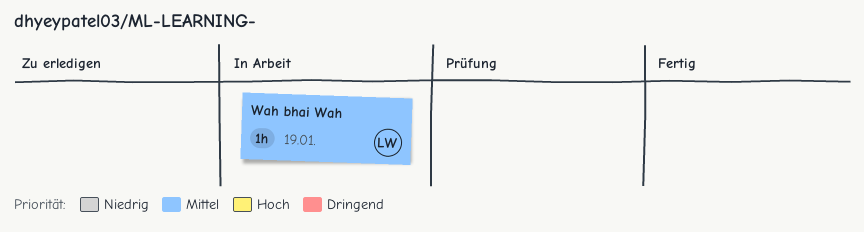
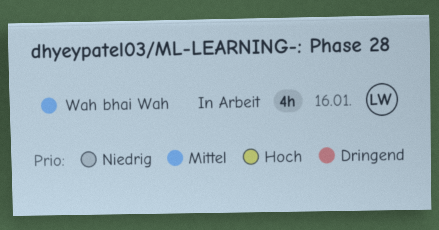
Wah bhai Wah, estimate: 1h -> 4h
Wah bhai Wah, due: Jan 19 -> Jan 16

